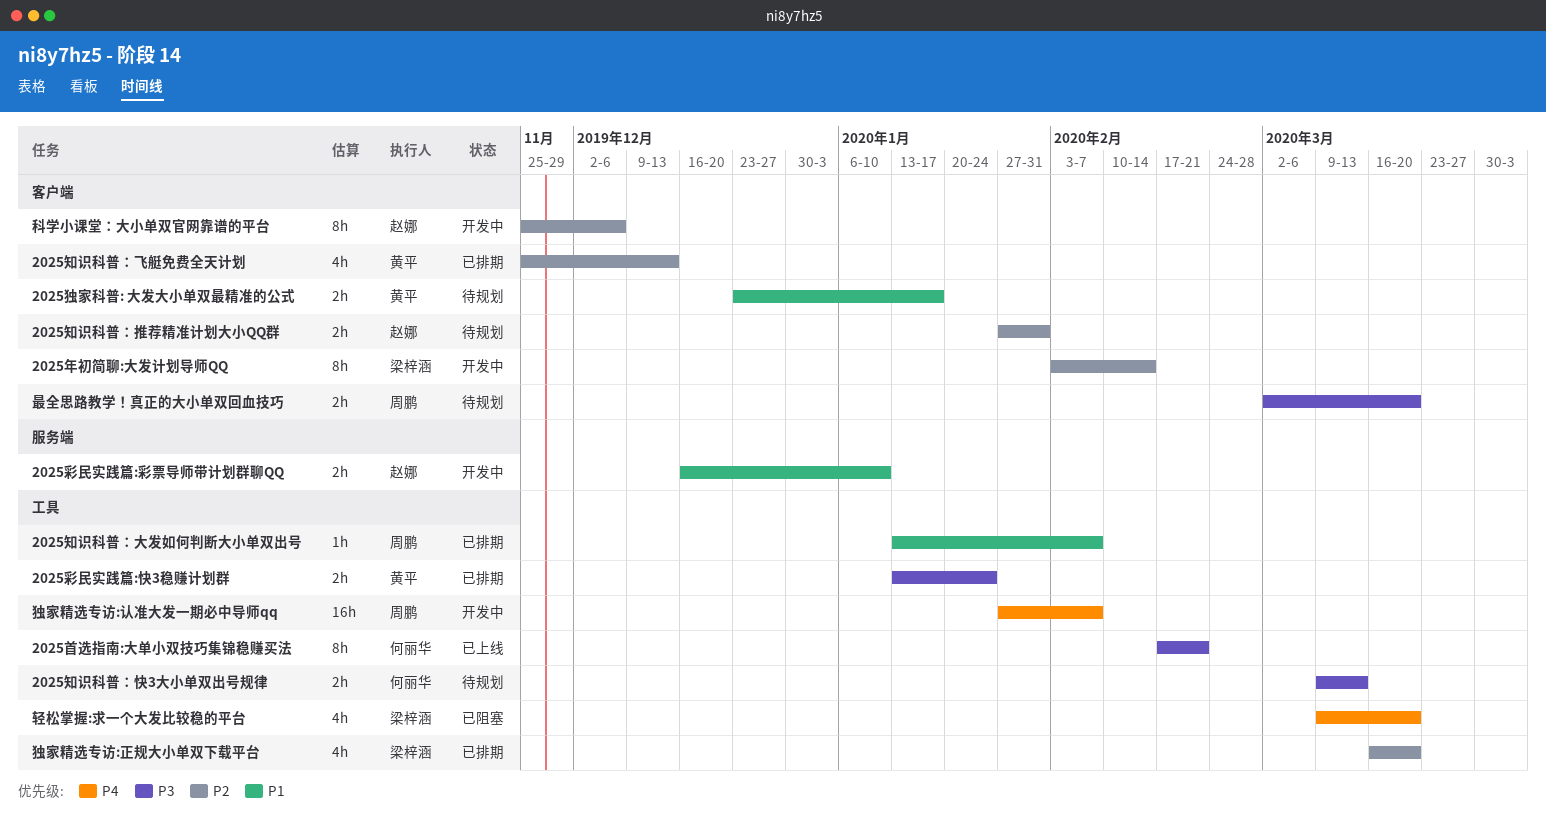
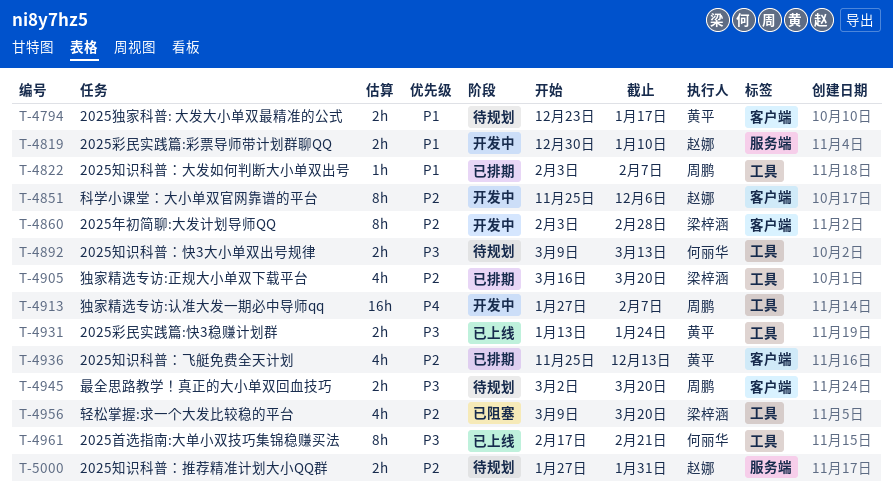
2025年初简聊:大发计划导师QQ, due: Feb 14 -> Feb 28
2025彩民实践篇:彩票导师带计划群聊QQ, start: Dec 16 -> Dec 30
2025彩民实践篇:快3稳赚计划群, status: 已排期 -> 已上线
2025知识科普：大发如何判断大小单双出号, start: Jan 13 -> Feb 3
2025知识科普：推荐精准计划大小QQ群, label: 客户端 -> 服务端
轻松掌握:求一个大发比较稳的平台, priority: P4 -> P2

